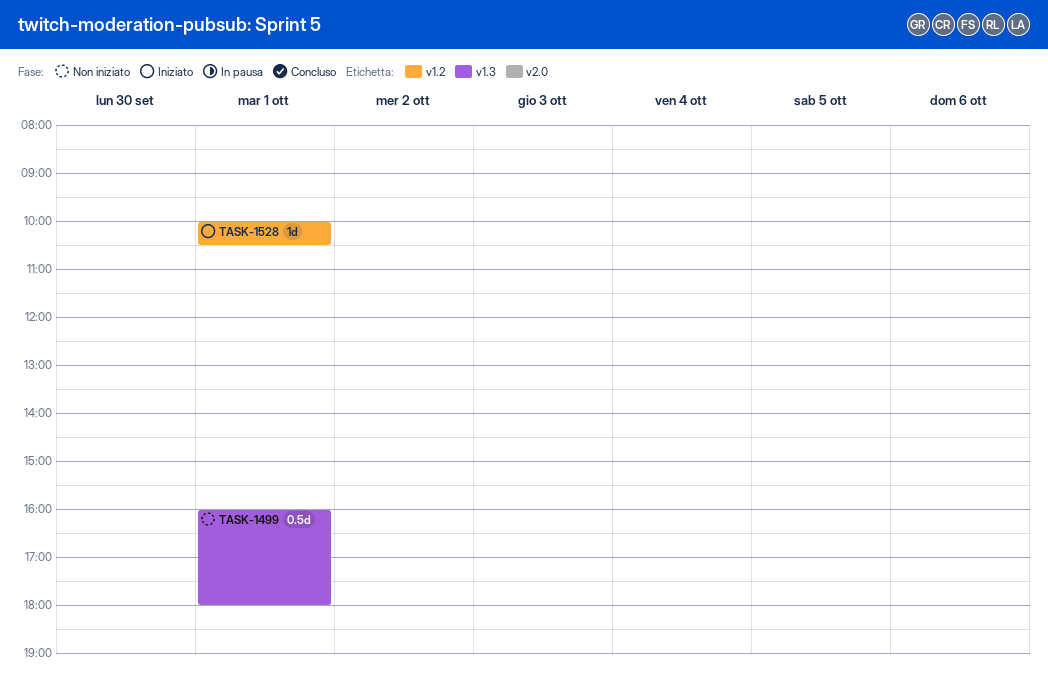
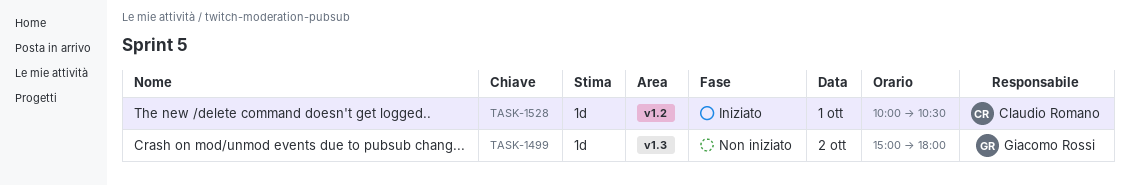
TASK-1499, estimate: 0.5d -> 1d
TASK-1499, day: Oct 1 -> Oct 2
TASK-1499, begins: 16:00 -> 15:00

